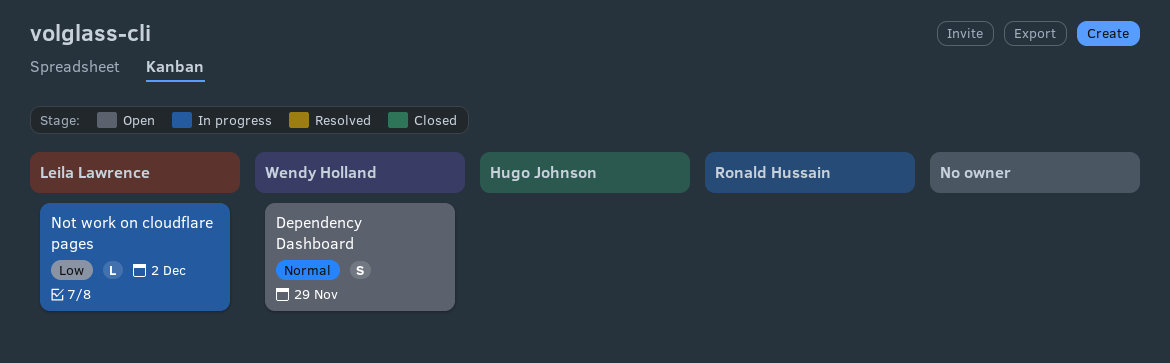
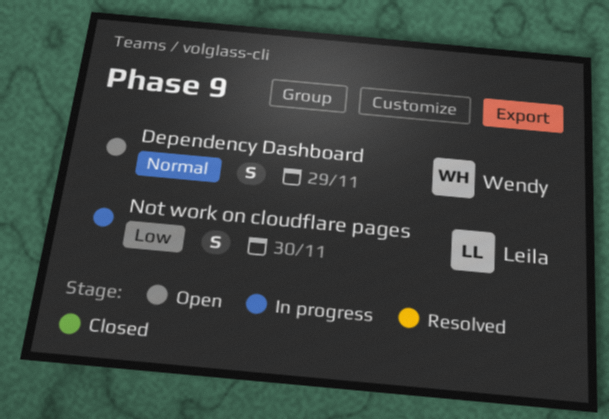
Not work on cloudflare pages, estimate: L -> S
Not work on cloudflare pages, day: Dec 2 -> Nov 30

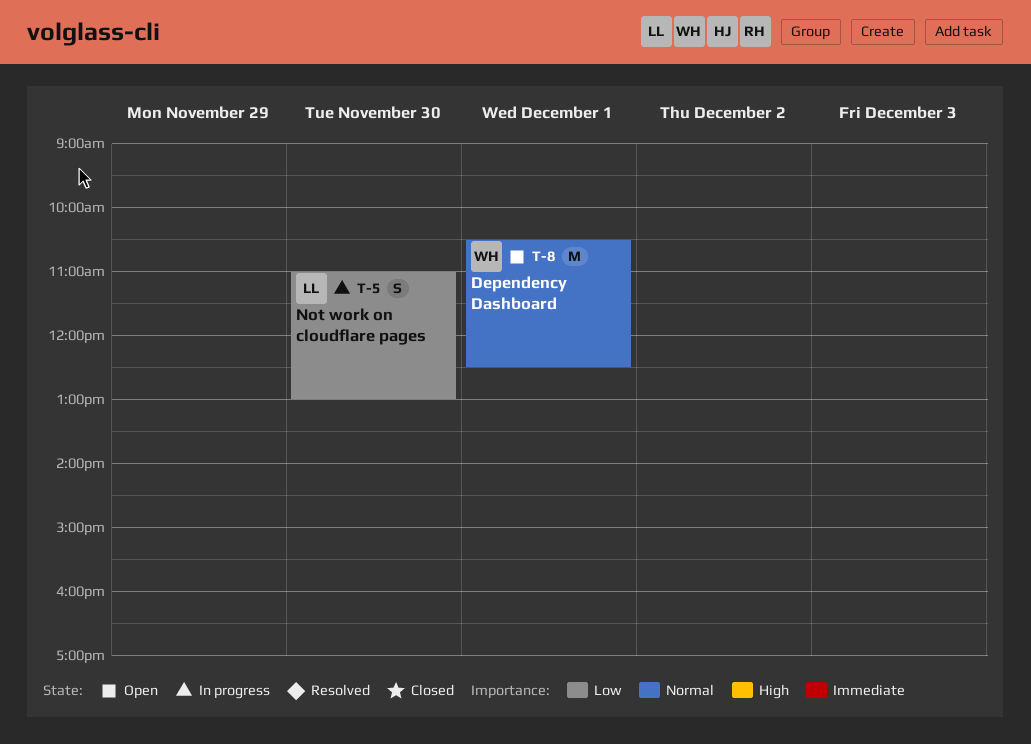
Dependency Dashboard, estimate: S -> M
Dependency Dashboard, day: Nov 29 -> Dec 1

